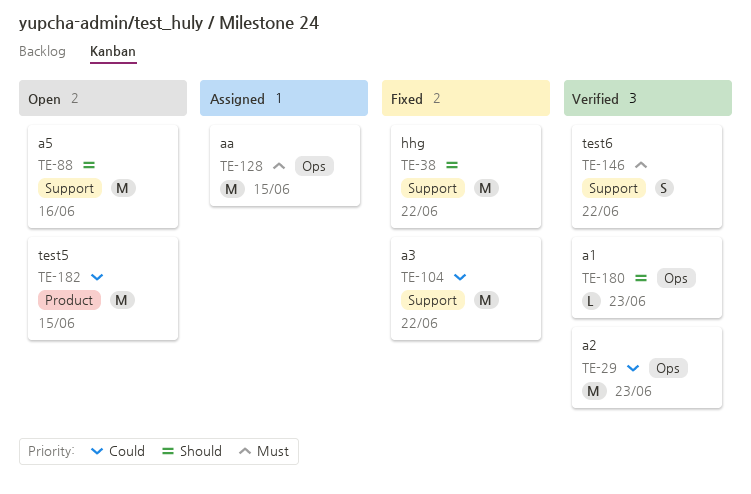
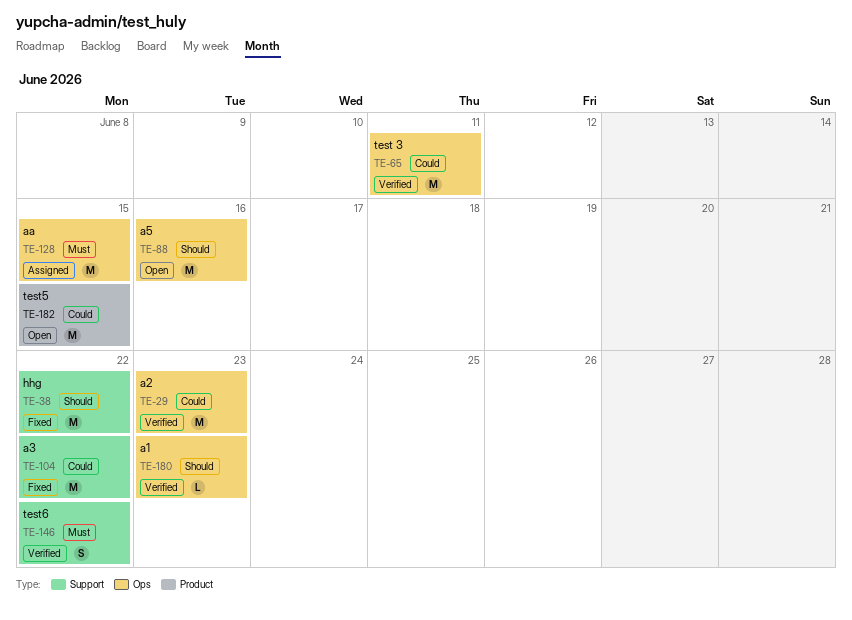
TE-65: none -> present
TE-88, label: Support -> Ops

